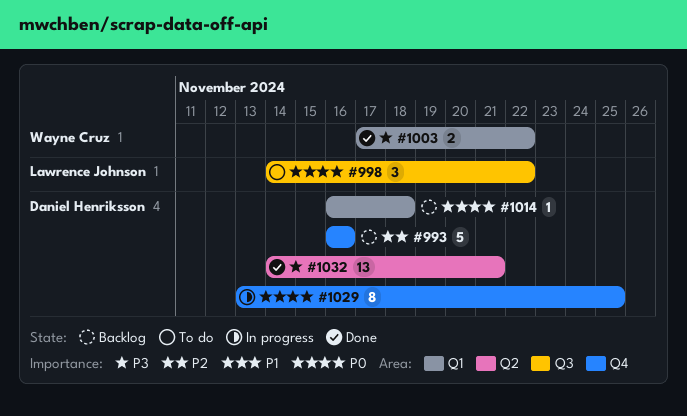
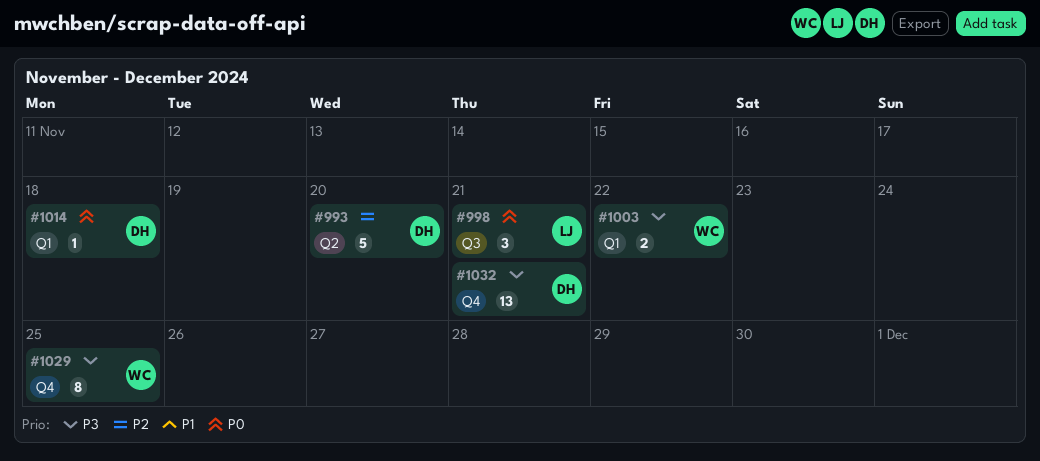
#993, label: Q4 -> Q2
#993, due: Nov 16 -> Nov 20
#998, due: Nov 22 -> Nov 21
#1029, owner: Daniel Henriksson -> Wayne Cruz
#1029, priority: P0 -> P3
#1032, label: Q2 -> Q4

